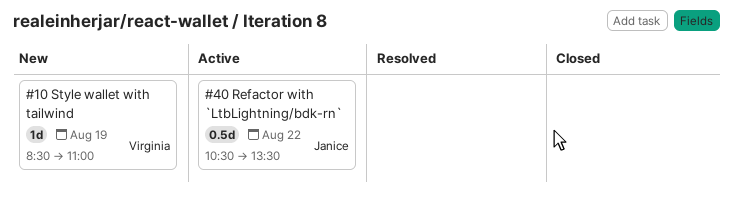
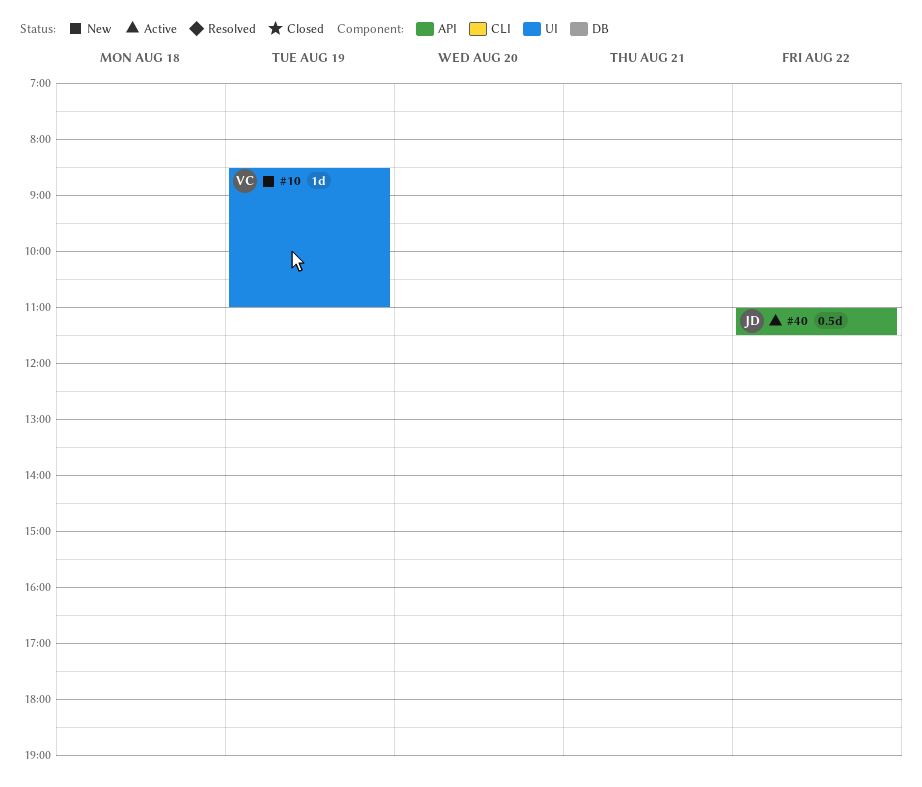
#40, begins: 10:30 -> 11:00
#40, ends: 13:30 -> 11:30

